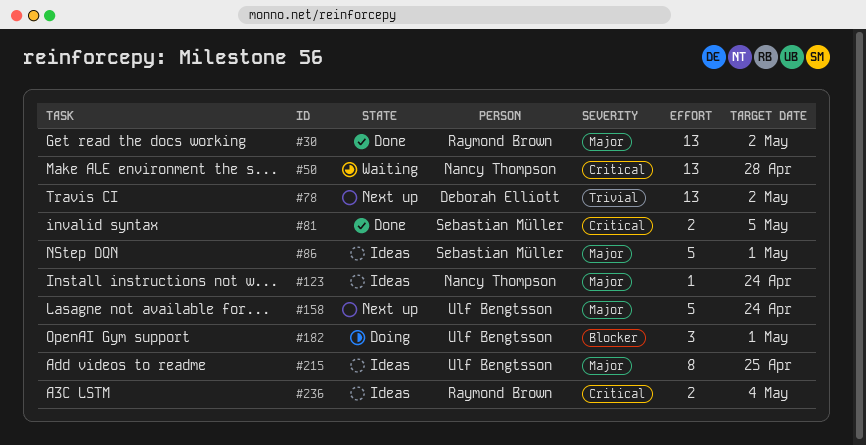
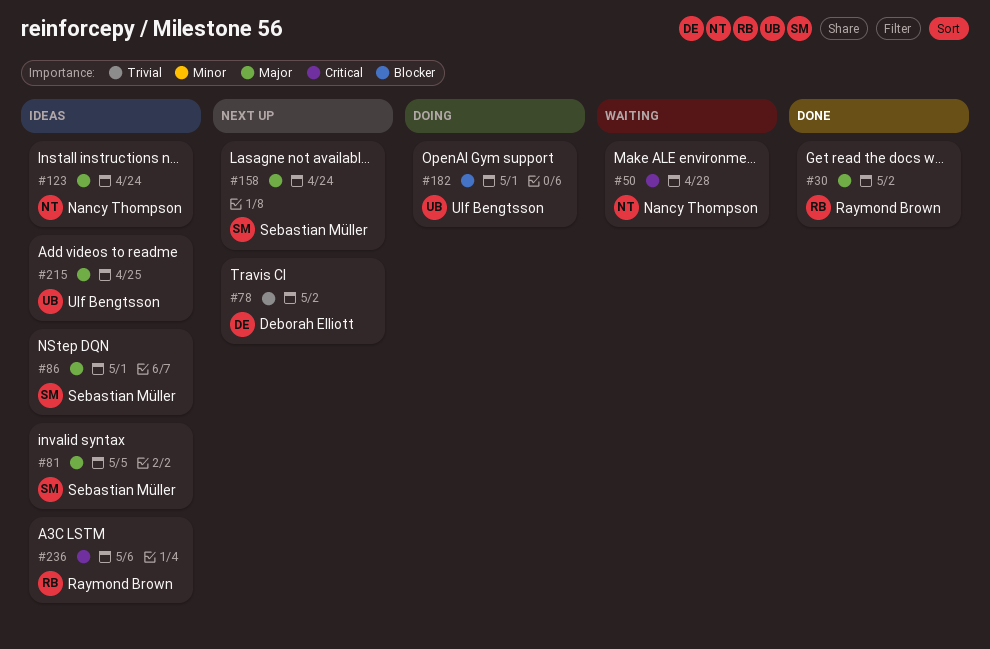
#81, status: Done -> Ideas
#81, priority: Critical -> Major
#158, owner: Ulf Bengtsson -> Sebastian Müller
#236, due: May 4 -> May 6

